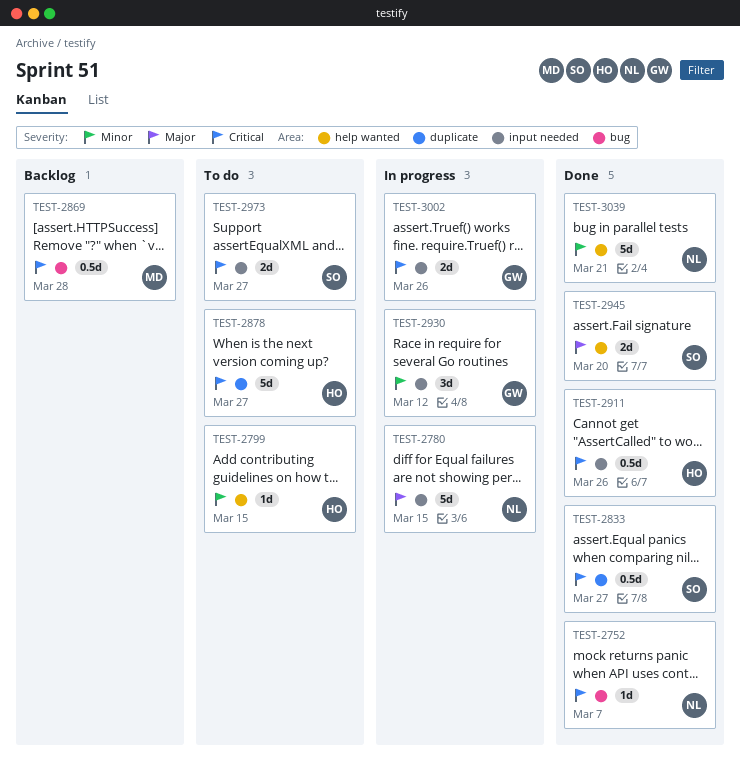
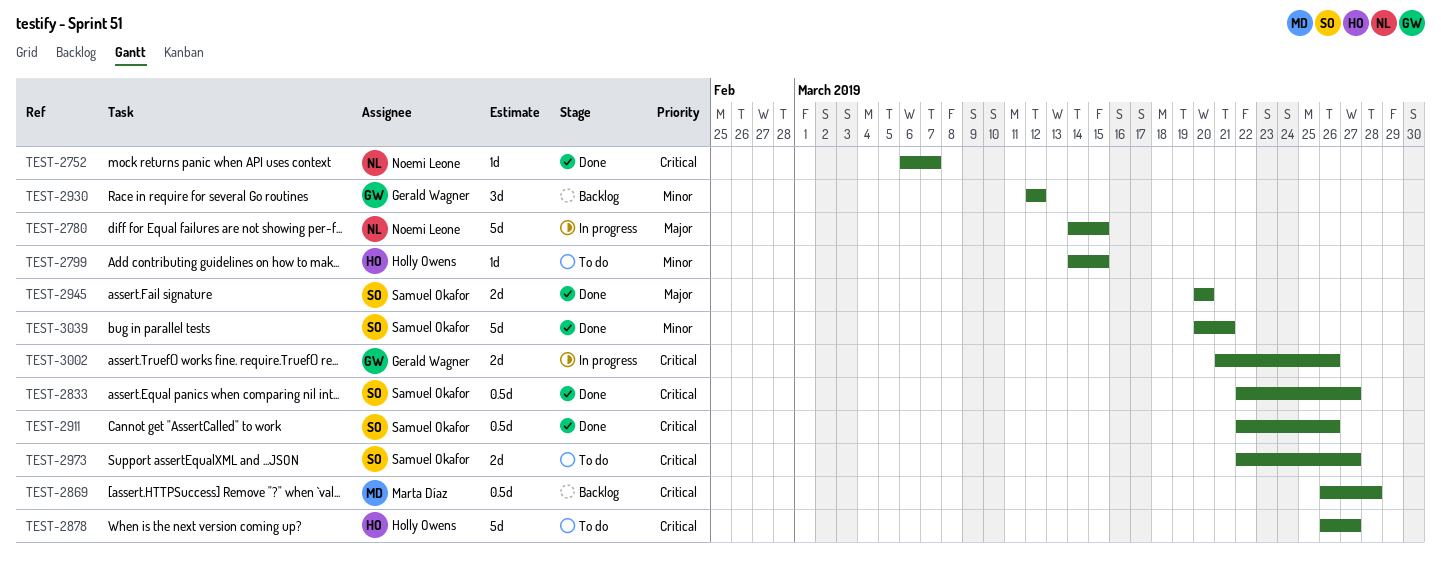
TEST-2911, owner: Holly Owens -> Samuel Okafor
TEST-2930, status: In progress -> Backlog
TEST-3039, owner: Noemi Leone -> Samuel Okafor

